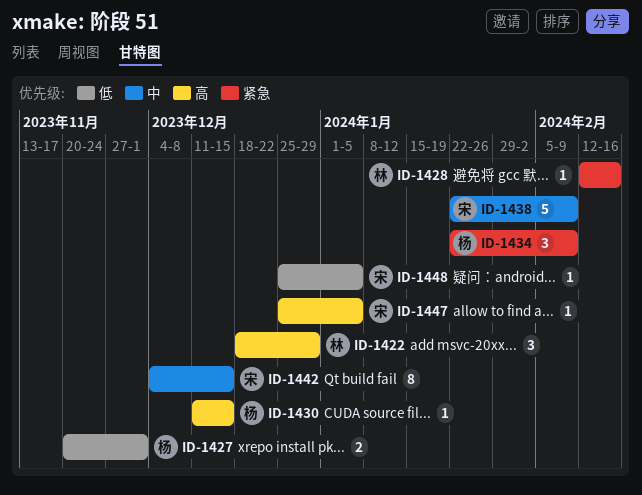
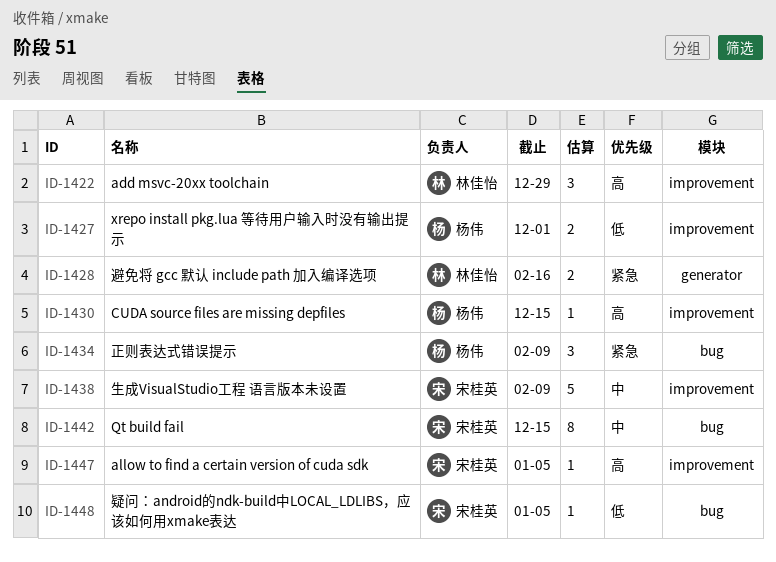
ID-1428, estimate: 1 -> 2

